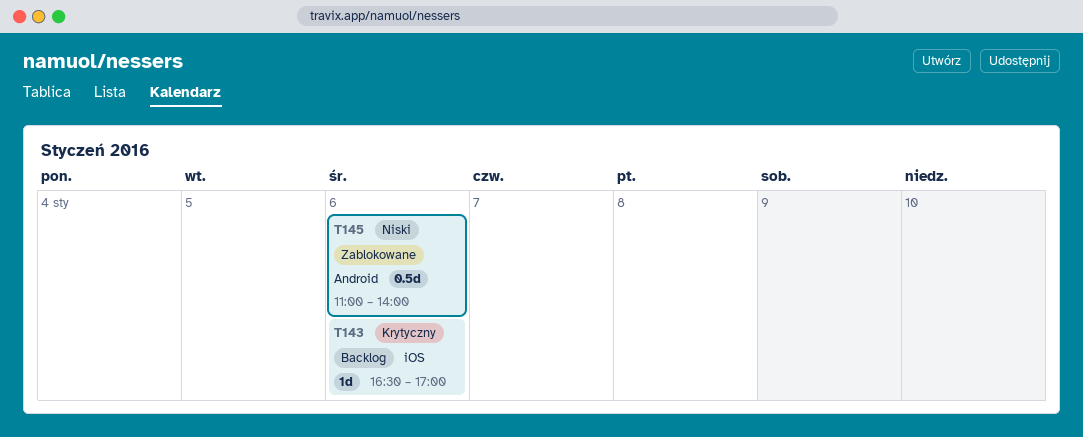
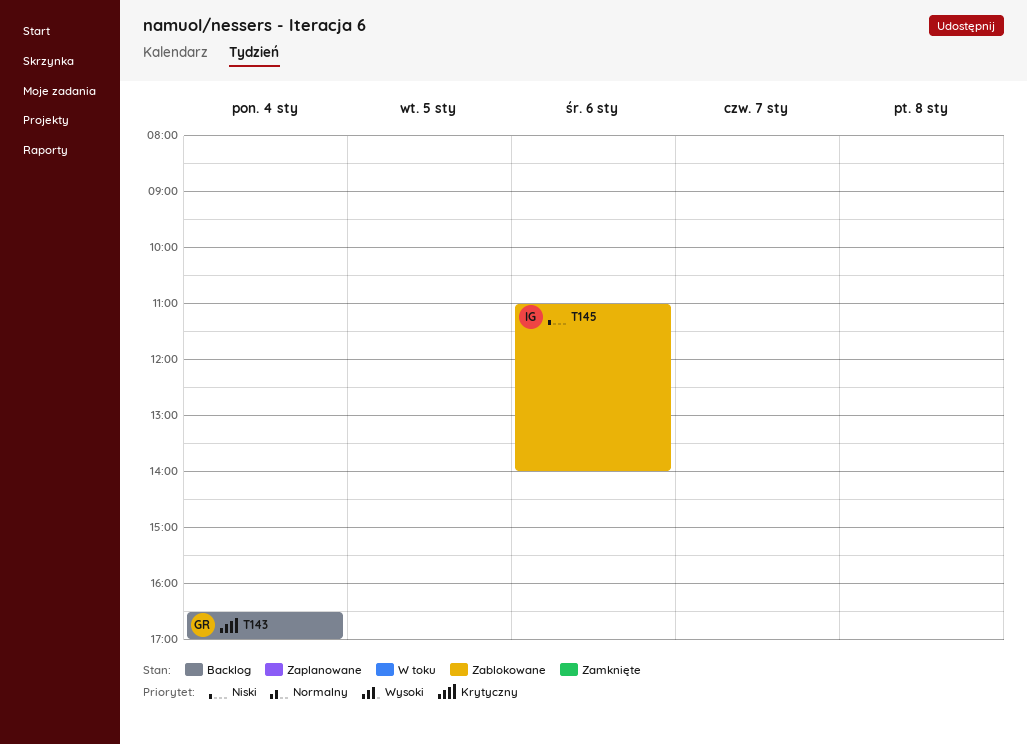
T143, day: Jan 6 -> Jan 4

